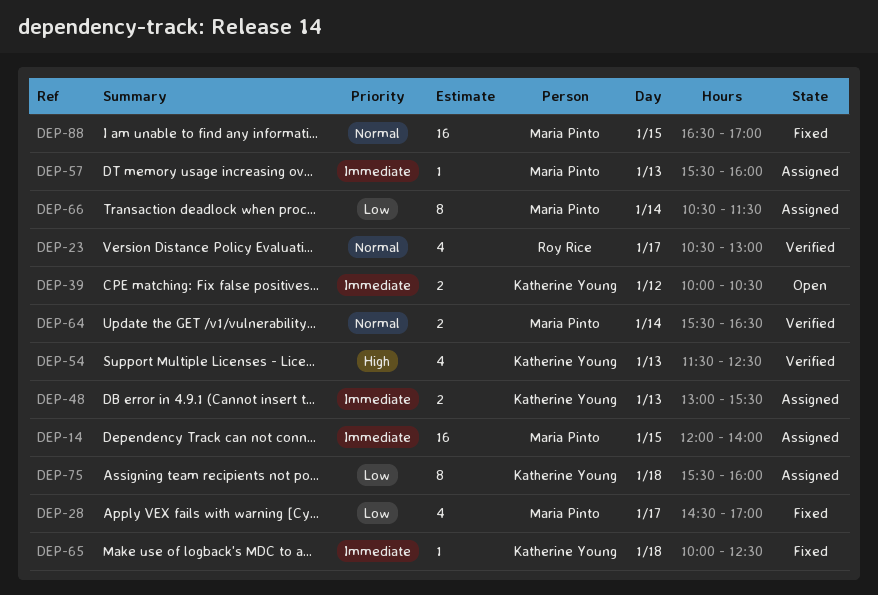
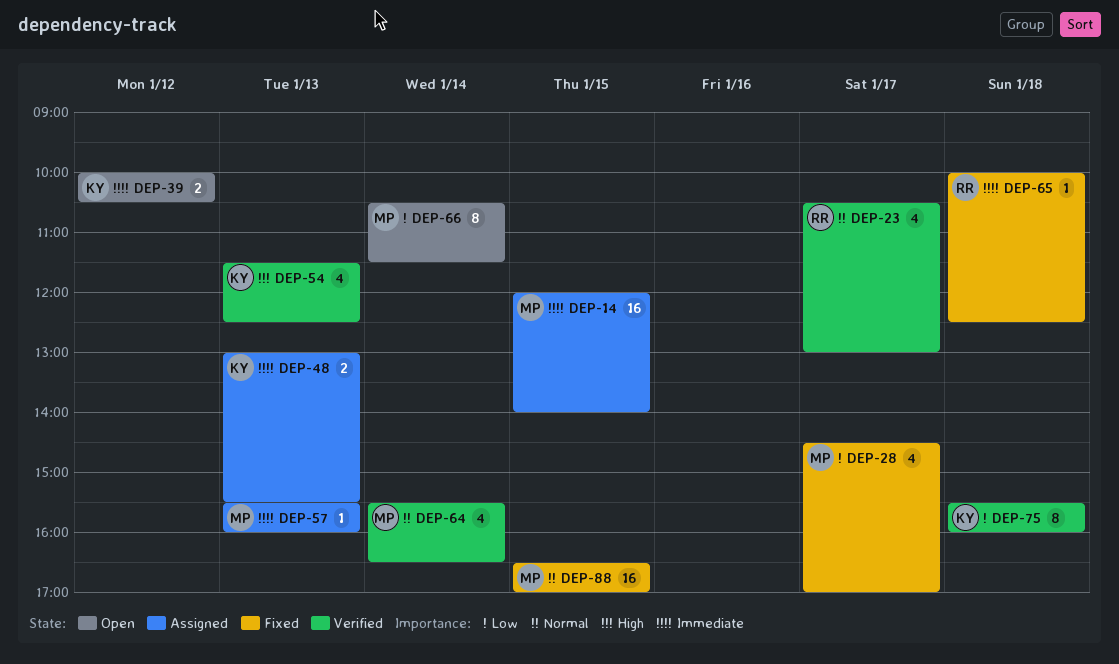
DEP-64, estimate: 2 -> 4
DEP-65, owner: Katherine Young -> Roy Rice
DEP-66, status: Assigned -> Open
DEP-75, status: Assigned -> Verified

